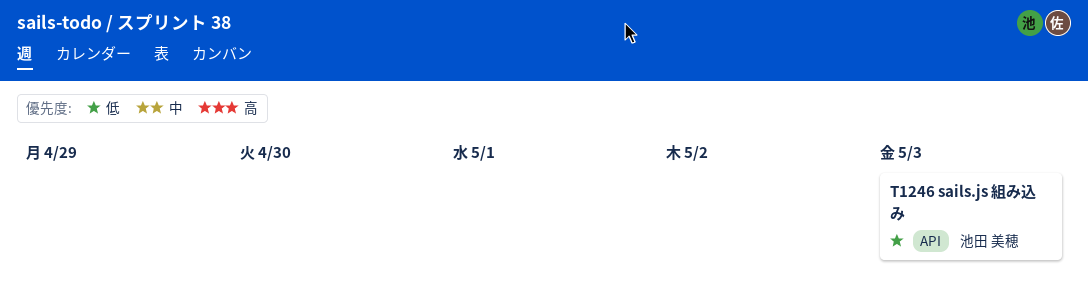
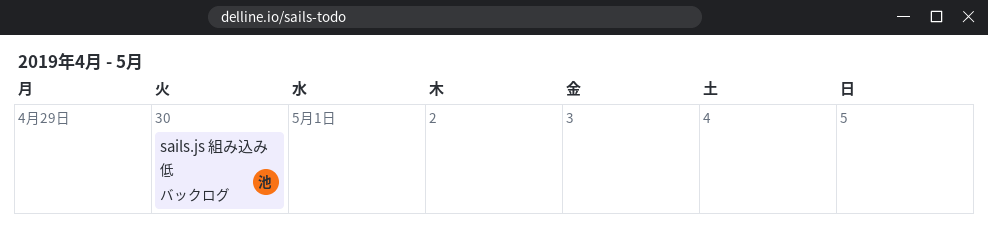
sails.js 組み込み, due: May 3 -> Apr 30

